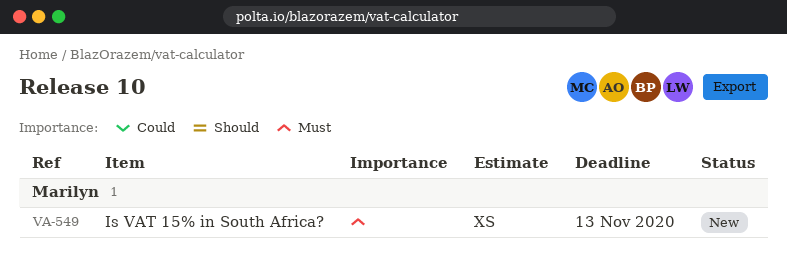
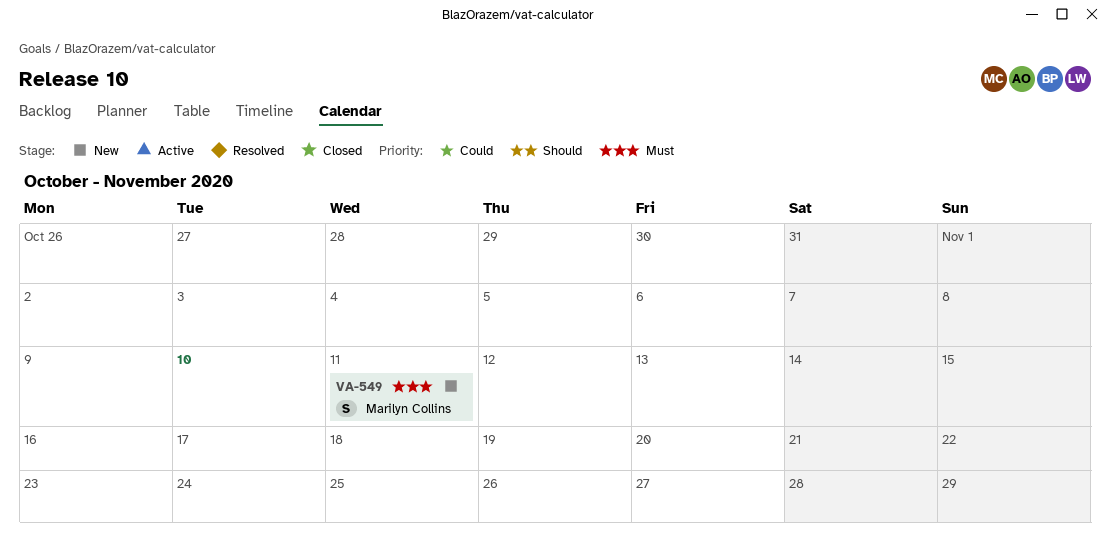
VA-549, estimate: XS -> S
VA-549, due: Nov 13 -> Nov 11

